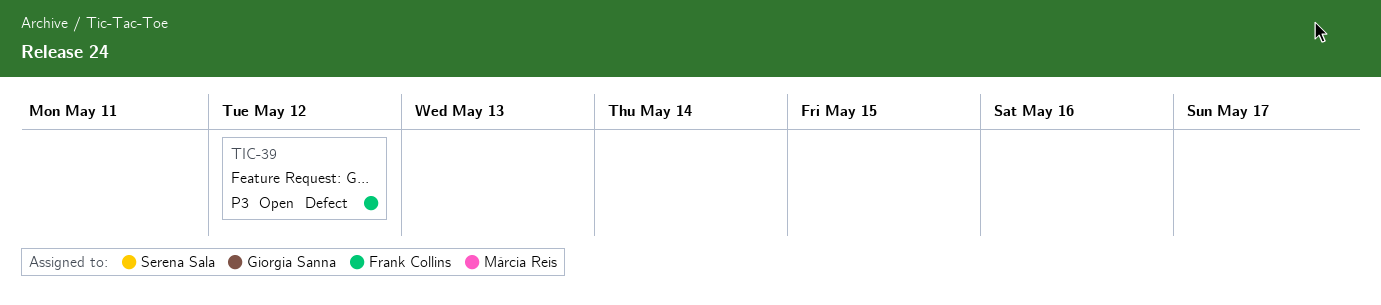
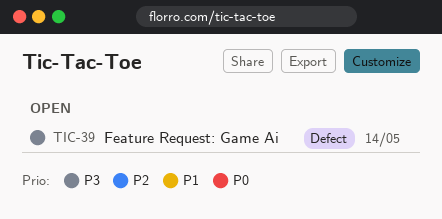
TIC-39, due: May 12 -> May 14

